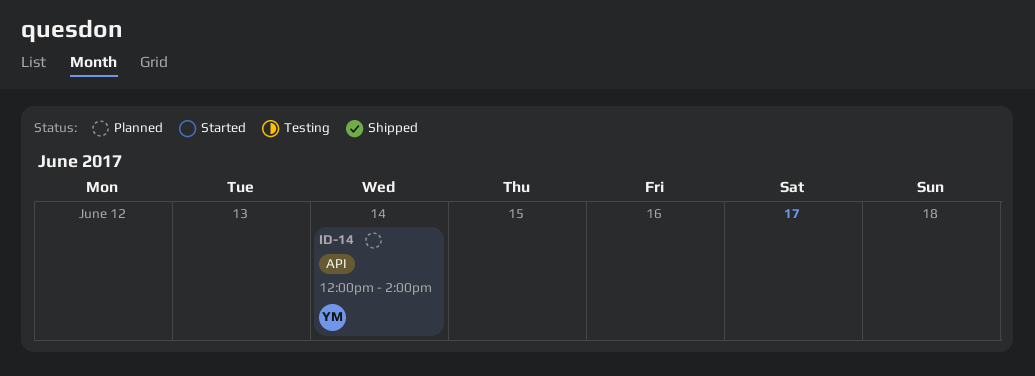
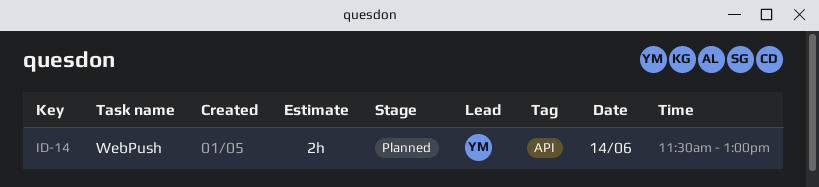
ID-14, begins: 12:00 -> 11:30
ID-14, ends: 14:00 -> 13:00

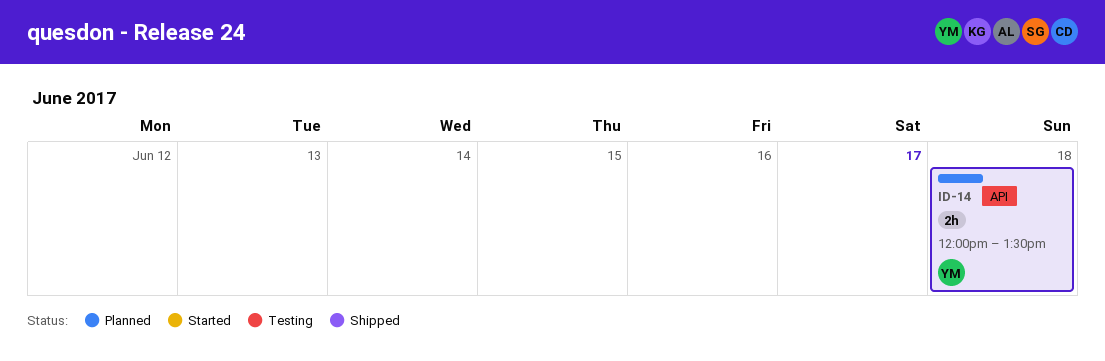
ID-14, day: Jun 14 -> Jun 18
ID-14, begins: 11:30 -> 12:00
ID-14, ends: 13:00 -> 13:30

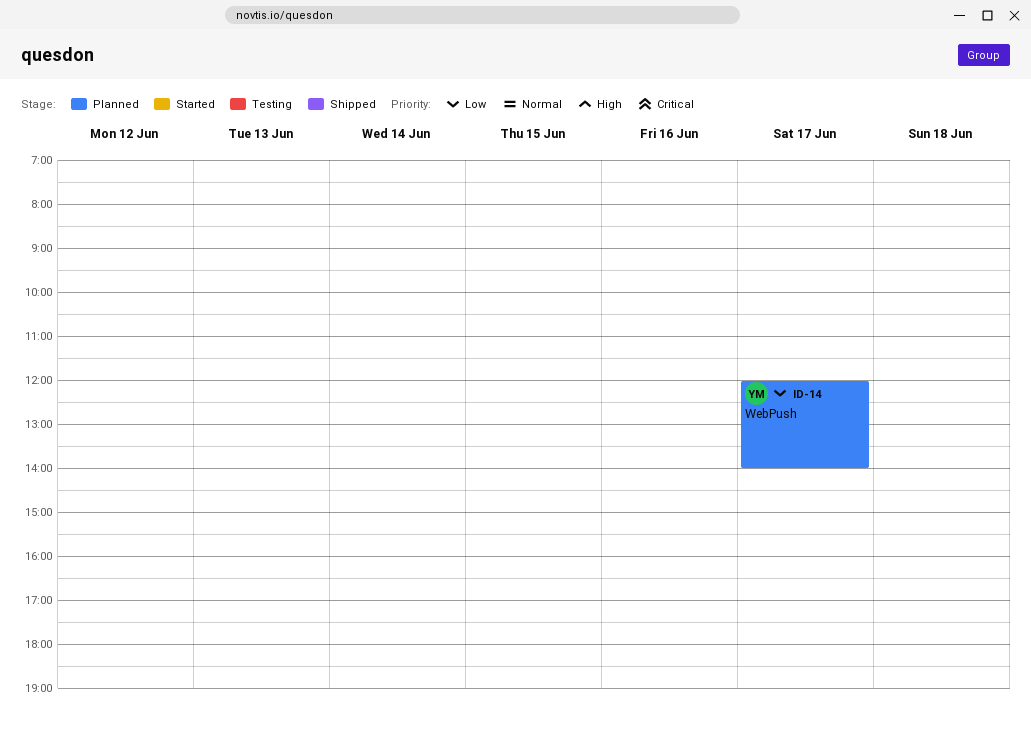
ID-14, day: Jun 18 -> Jun 17
ID-14, ends: 13:30 -> 14:00

